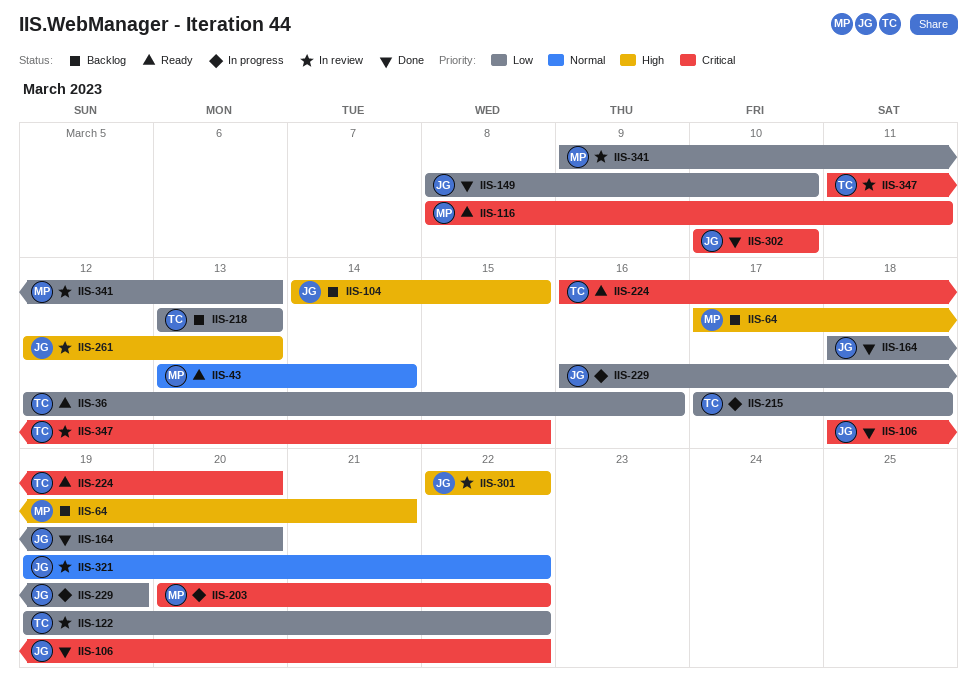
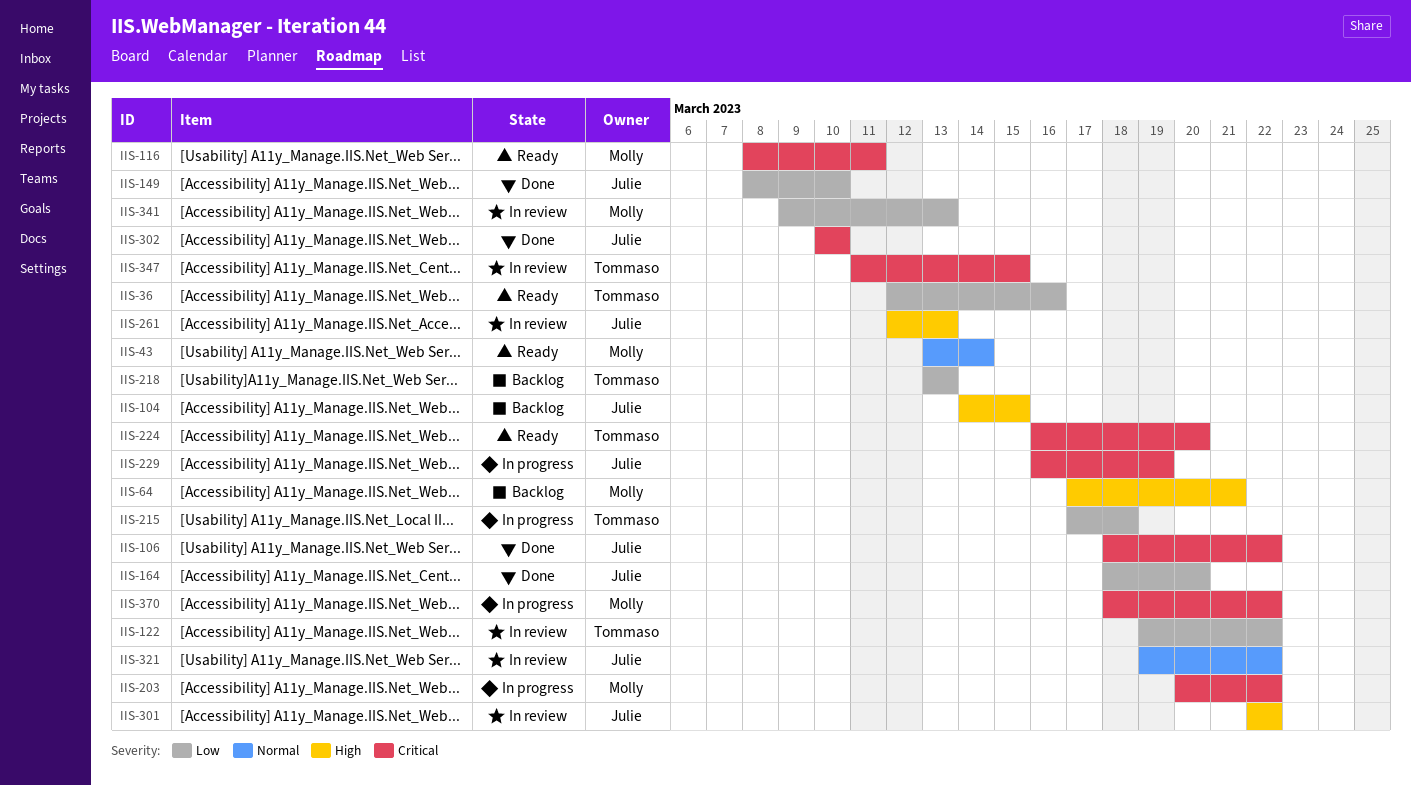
IIS-229, priority: Low -> Critical
IIS-370: none -> present

